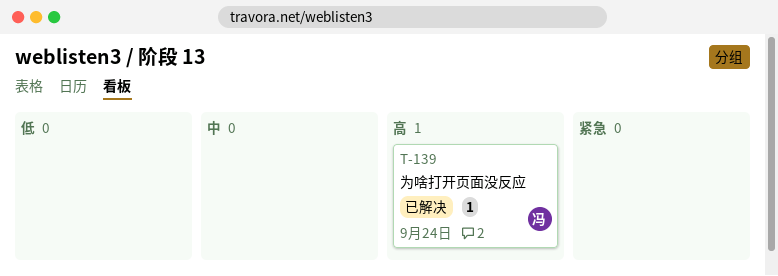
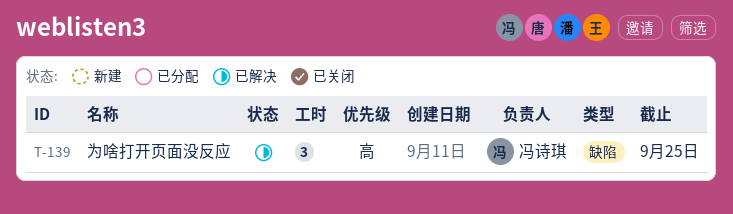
T-139, estimate: 1 -> 3
T-139, due: Sep 24 -> Sep 25

